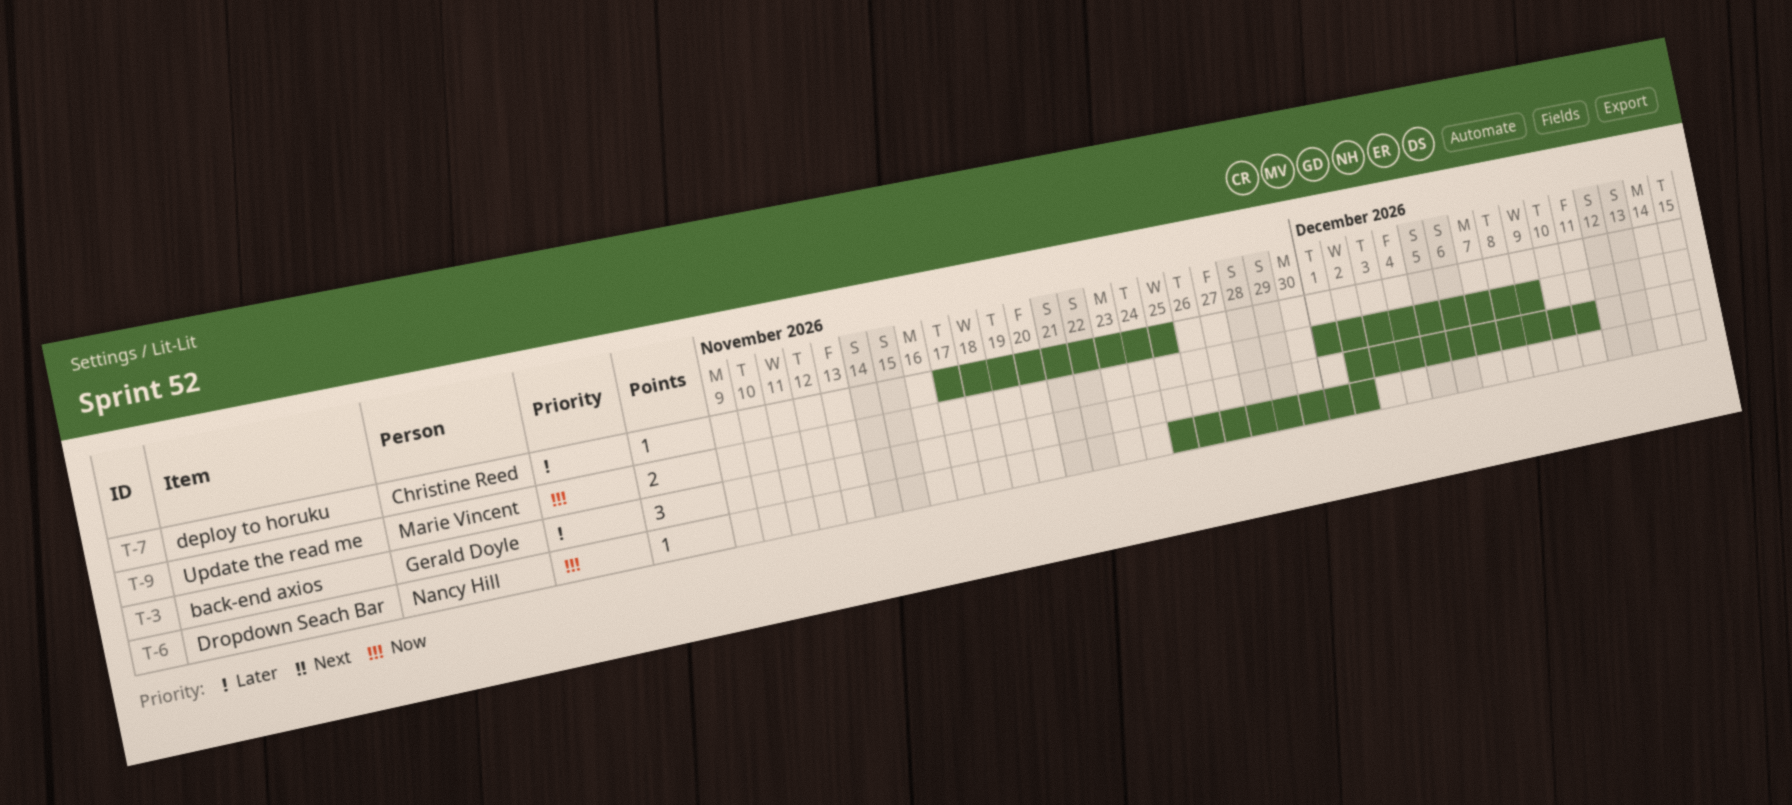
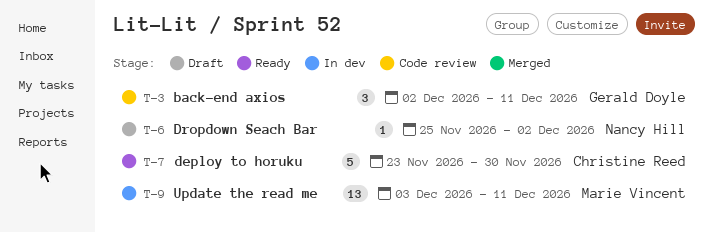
T-7, estimate: 1 -> 5
T-7, start: Nov 17 -> Nov 23
T-7, due: Nov 25 -> Nov 30
T-9, estimate: 2 -> 13
T-9, start: Dec 1 -> Dec 3
T-9, due: Dec 9 -> Dec 11

